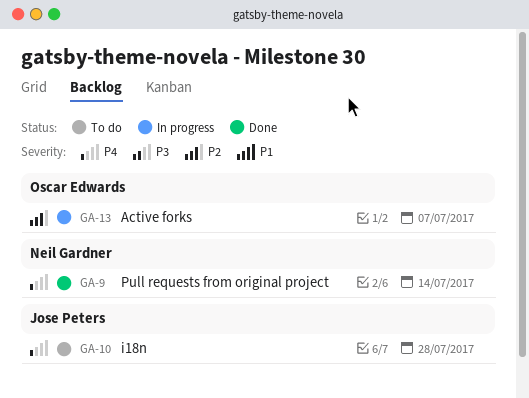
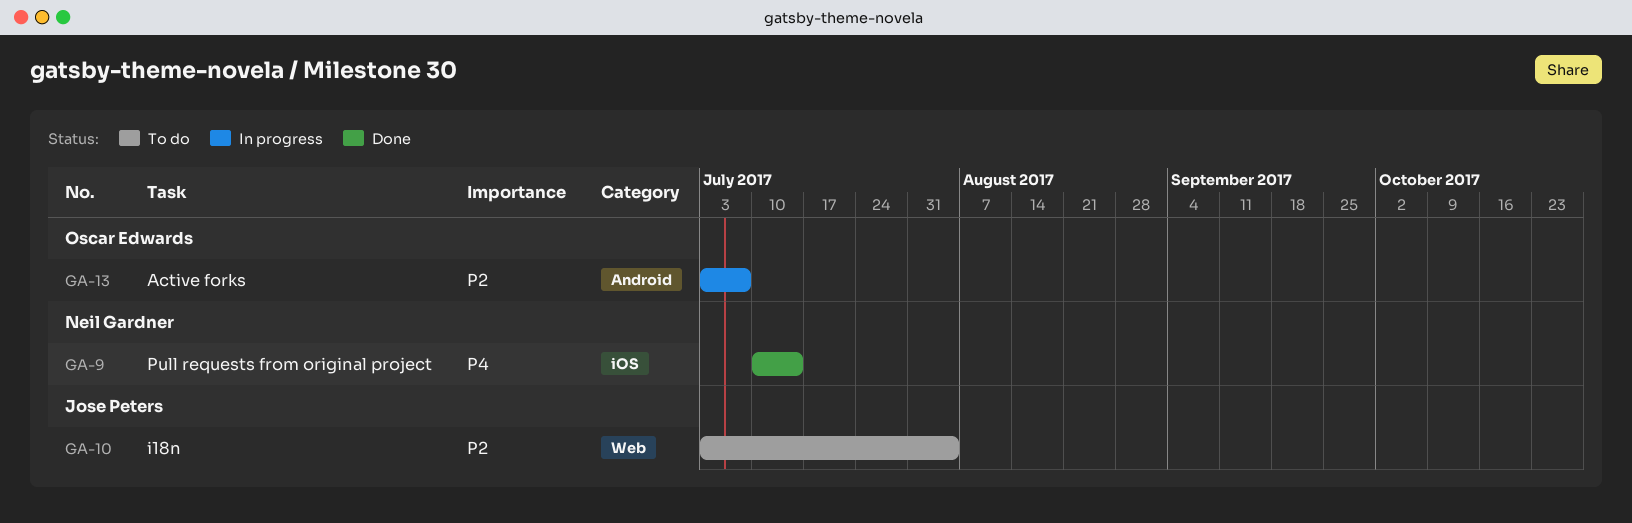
GA-10, priority: P4 -> P2
GA-10, due: Jul 28 -> Aug 4

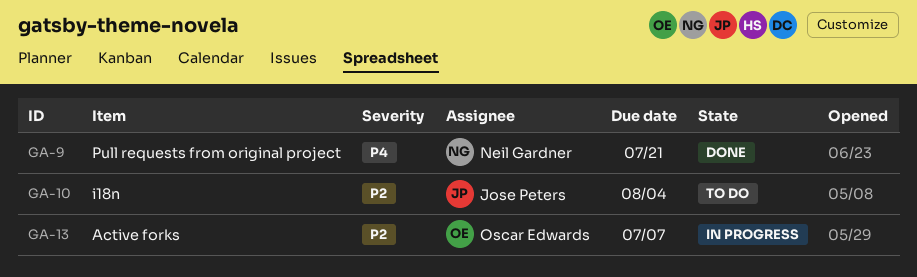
GA-9, due: Jul 14 -> Jul 21

